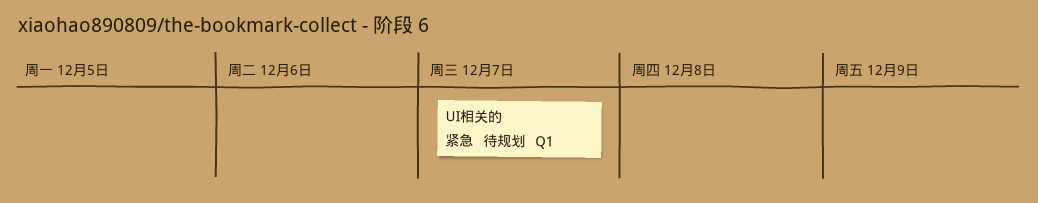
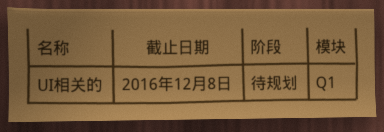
UI相关的, due: Dec 7 -> Dec 8

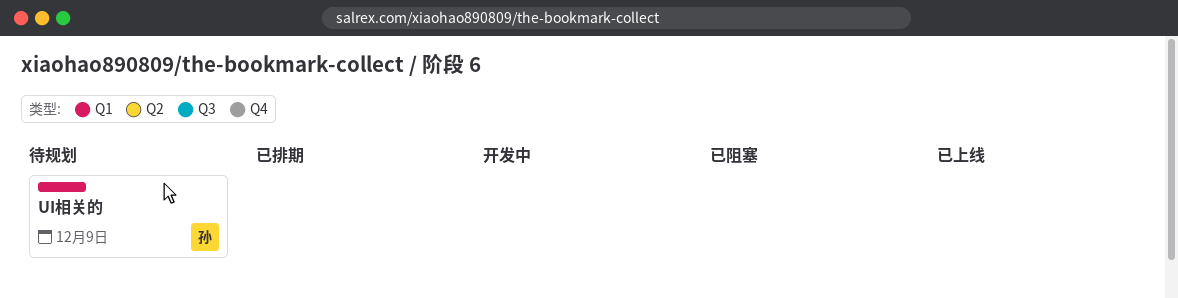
UI相关的, due: Dec 8 -> Dec 9

